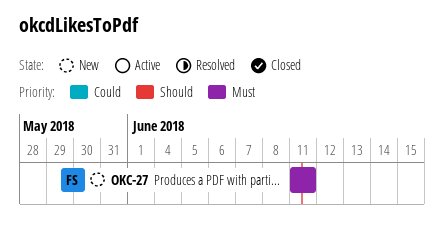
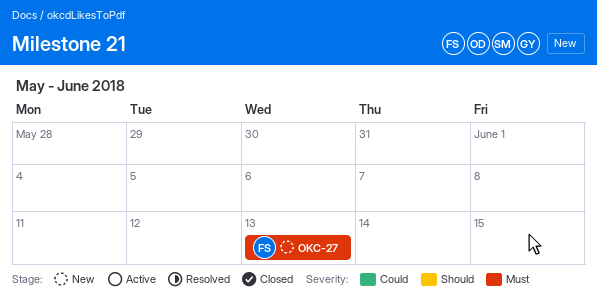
OKC-27, start: Jun 11 -> Jun 13
OKC-27, due: Jun 11 -> Jun 13

